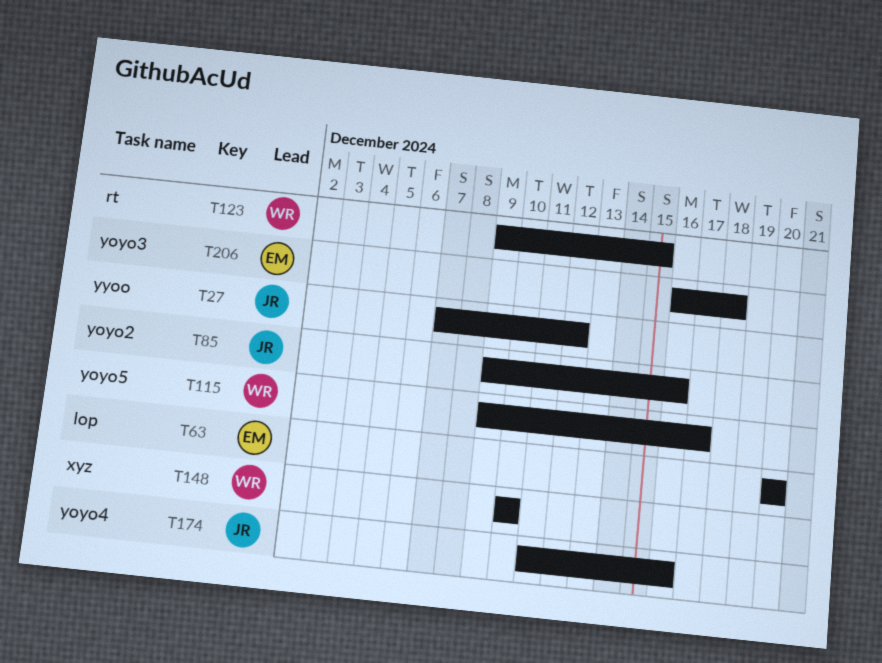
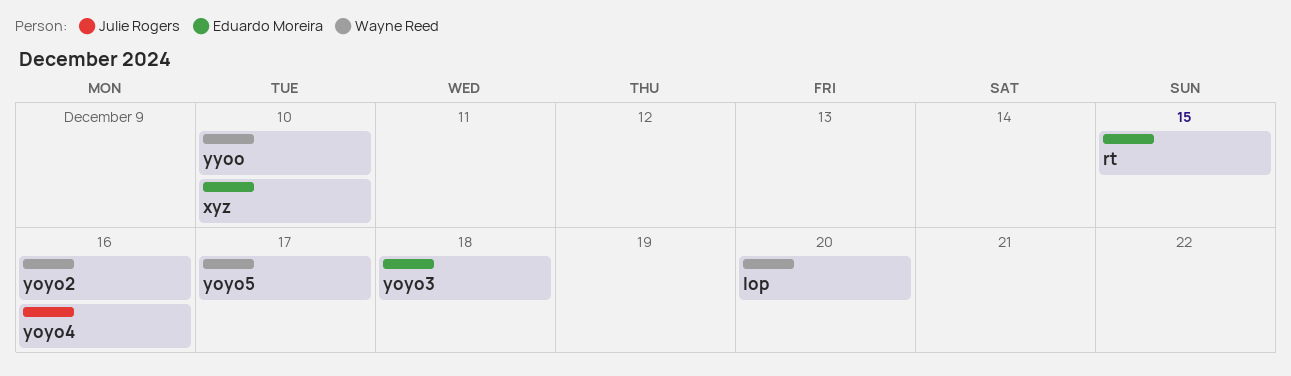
lop, owner: Eduardo Moreira -> Wayne Reed
rt, owner: Wayne Reed -> Eduardo Moreira
xyz, owner: Wayne Reed -> Eduardo Moreira
yoyo2, owner: Julie Rogers -> Wayne Reed
yyoo, owner: Julie Rogers -> Wayne Reed
yyoo, due: Dec 12 -> Dec 10

